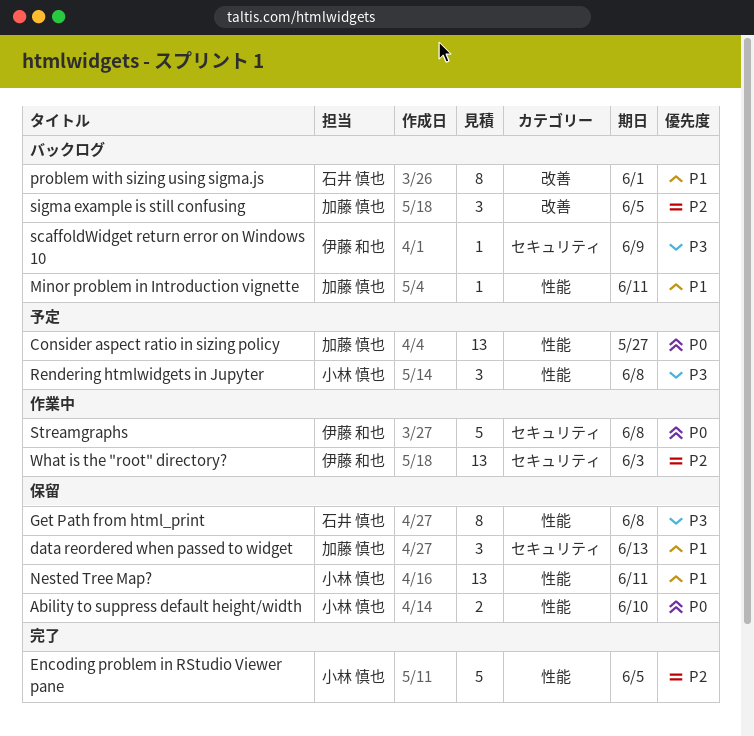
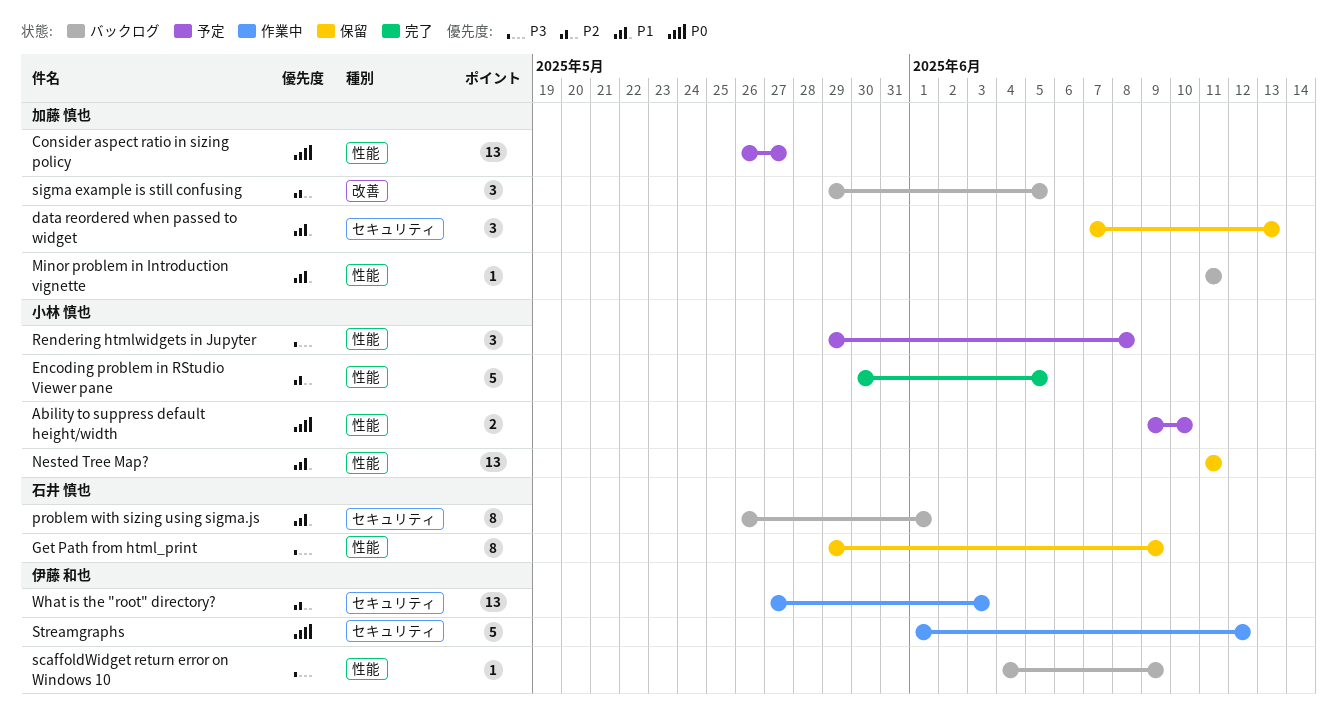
Ability to suppress default height/width, status: 保留 -> 予定
Get Path from html_print, due: Jun 8 -> Jun 9
problem with sizing using sigma.js, label: 改善 -> セキュリティ
scaffoldWidget return error on Windows 10, label: セキュリティ -> 性能
Streamgraphs, due: Jun 8 -> Jun 12

